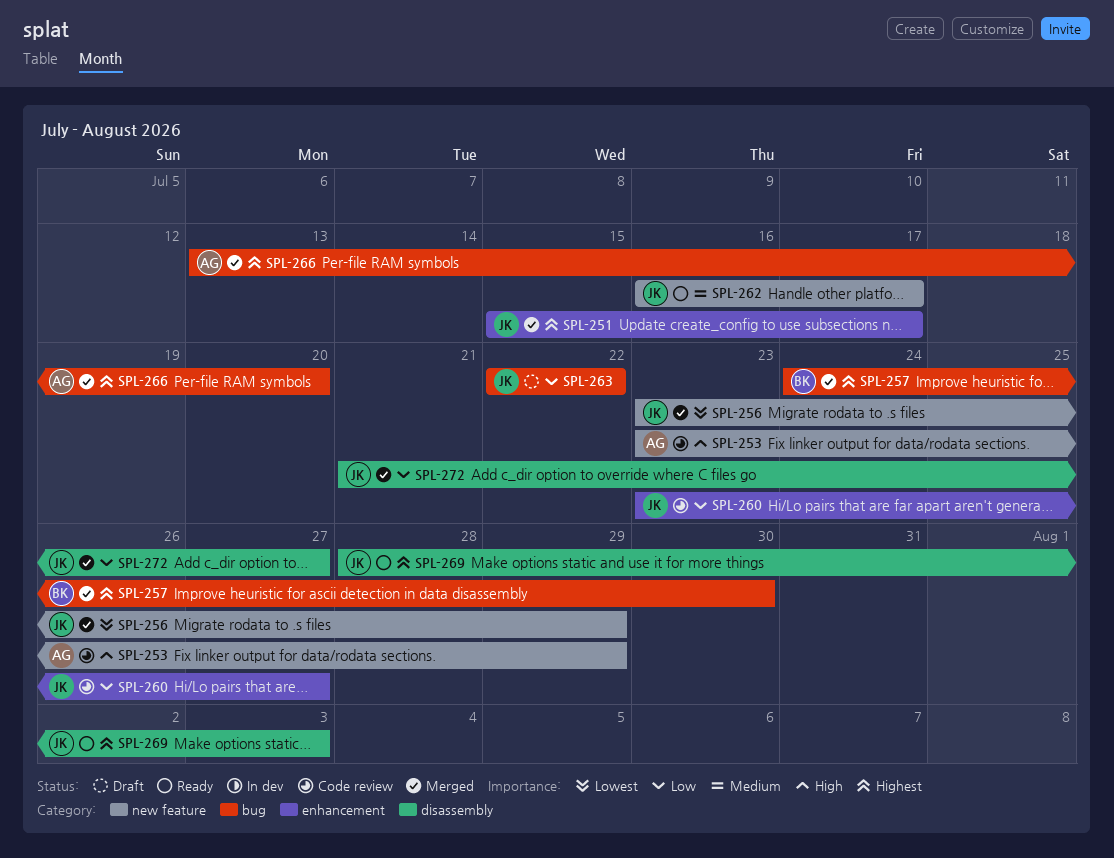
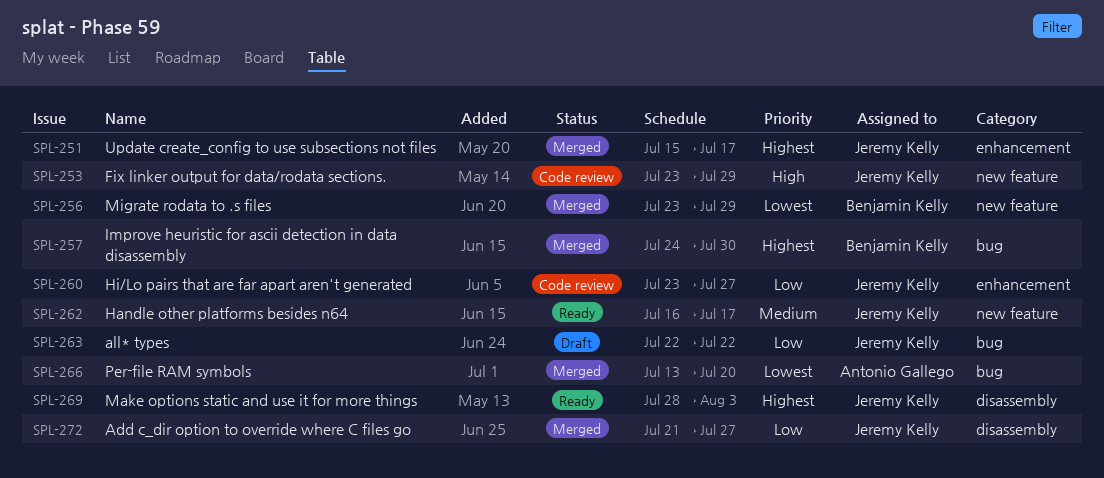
SPL-253, owner: Antonio Gallego -> Jeremy Kelly
SPL-256, owner: Jeremy Kelly -> Benjamin Kelly
SPL-266, priority: Highest -> Lowest

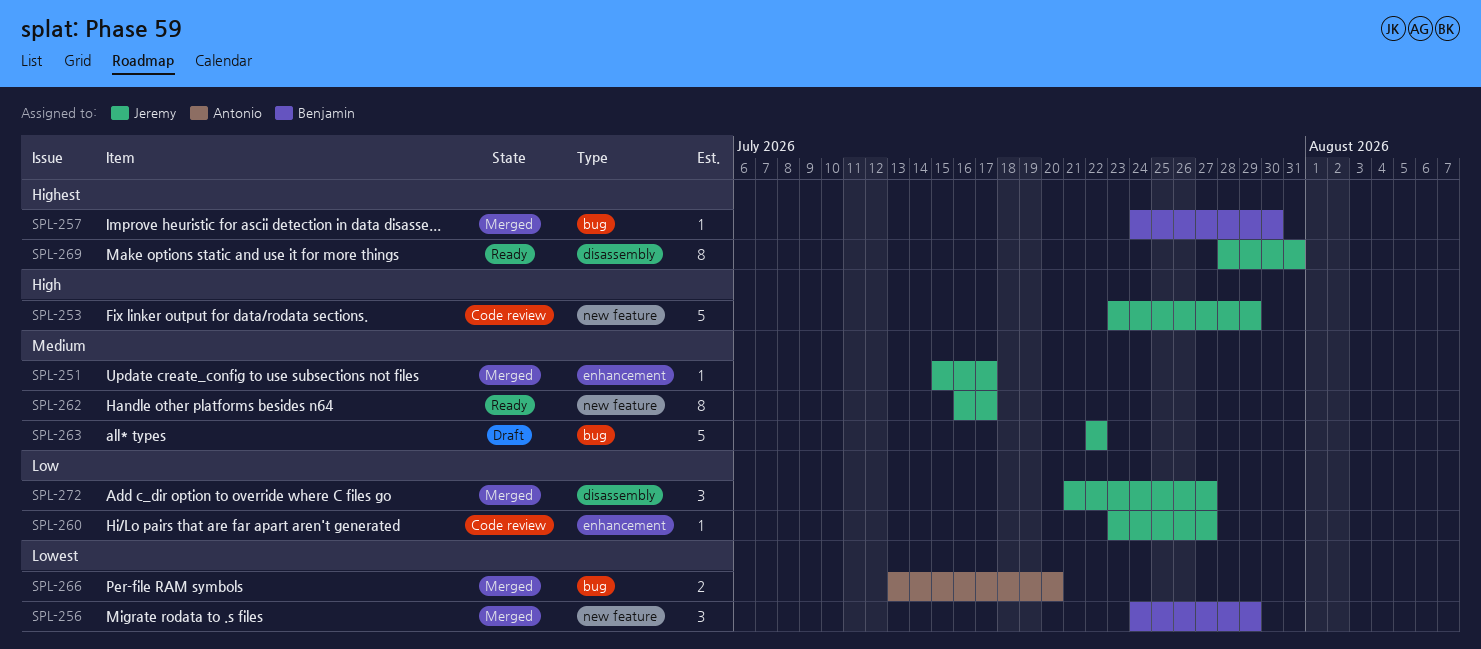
SPL-251, priority: Highest -> Medium
SPL-256, start: Jul 23 -> Jul 24
SPL-263, priority: Low -> Medium
SPL-269, due: Aug 3 -> Jul 31

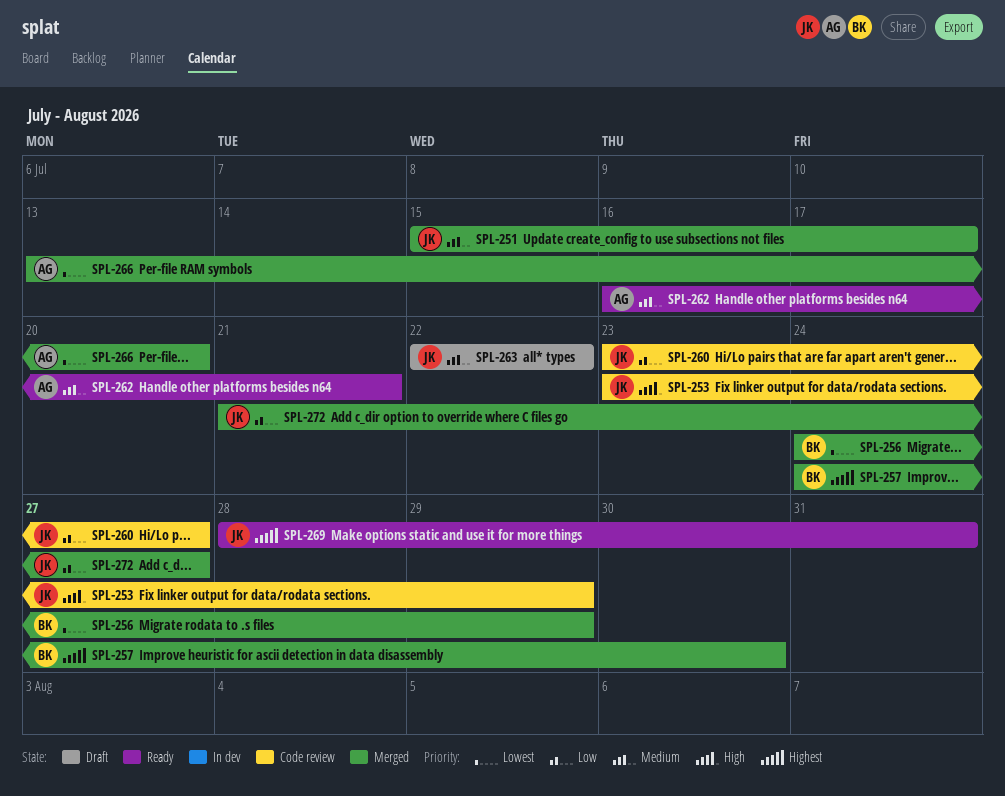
SPL-262, owner: Jeremy -> Antonio
SPL-262, due: Jul 17 -> Jul 21

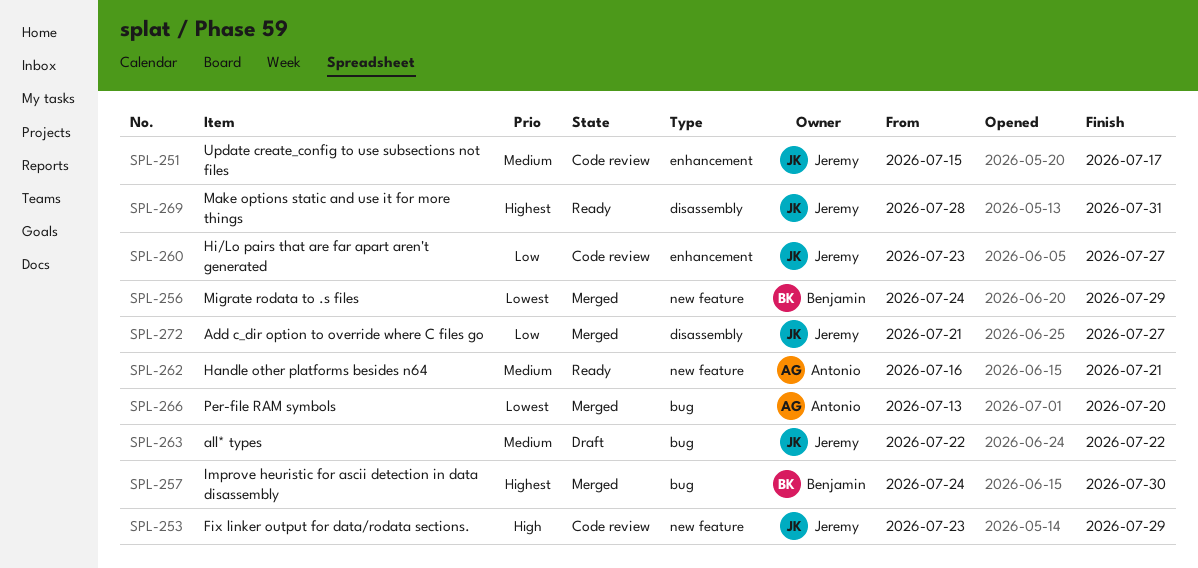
SPL-251, status: Merged -> Code review

